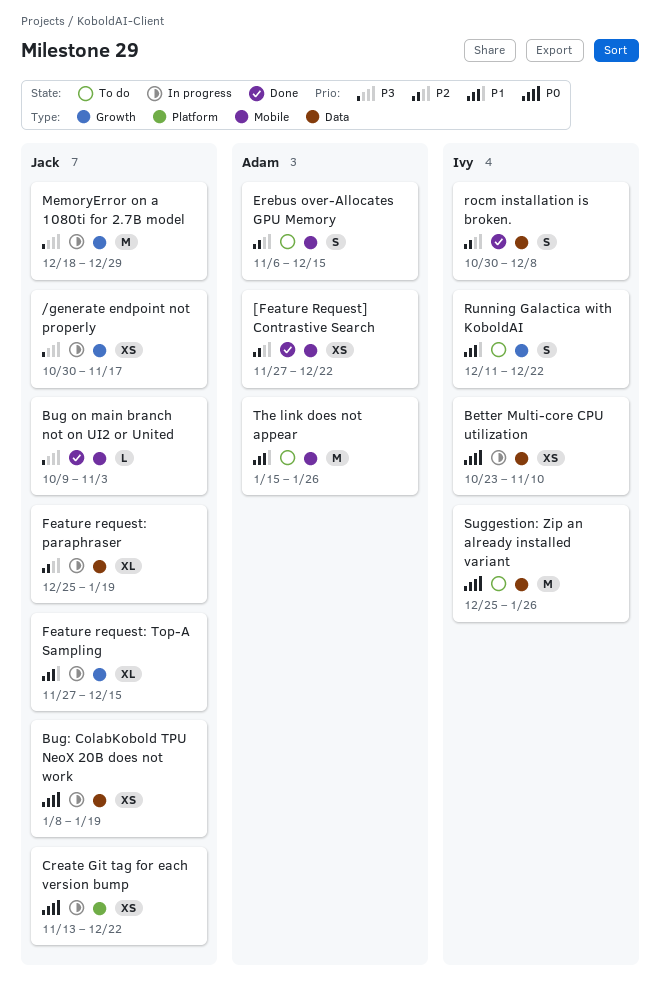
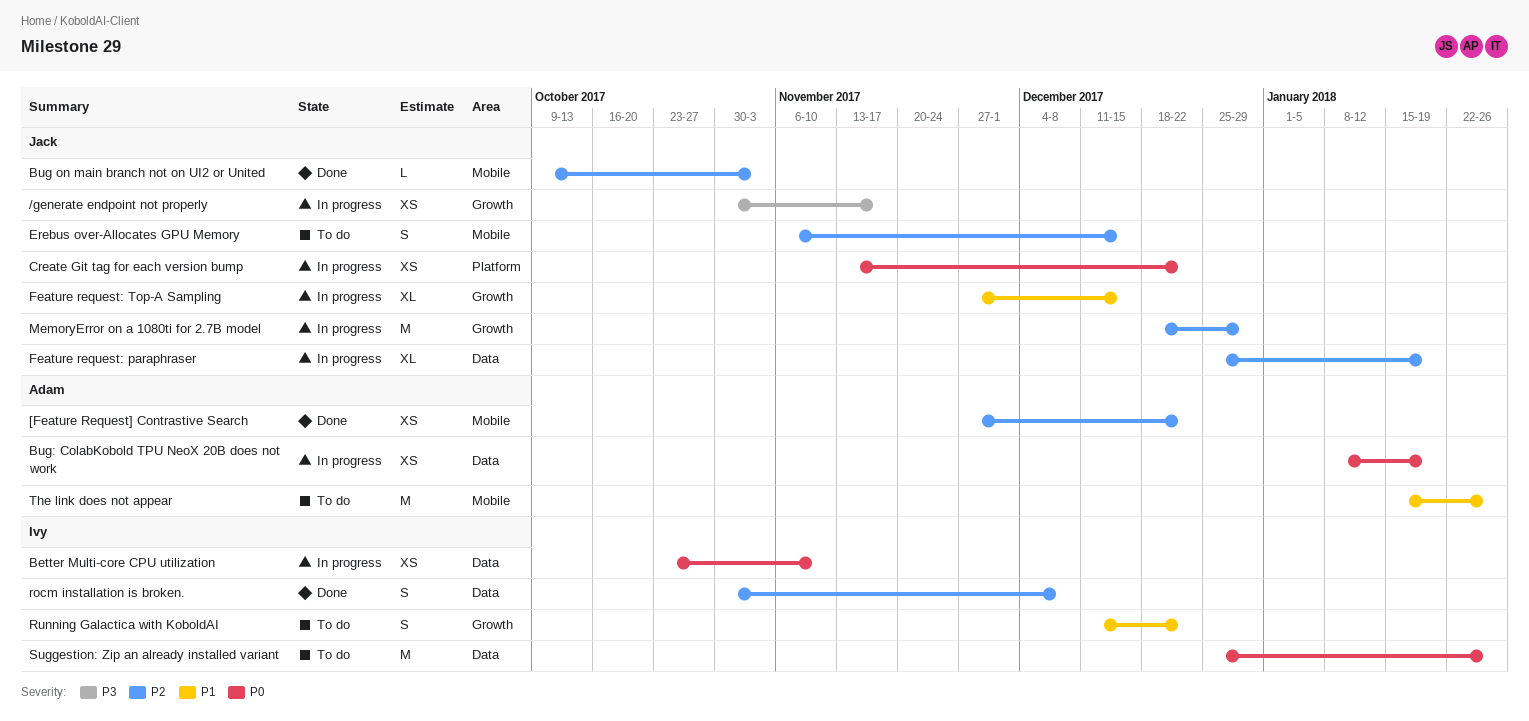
Bug on main branch not on UI2 or United, priority: P3 -> P2
Bug: ColabKobold TPU NeoX 20B does not work, owner: Jack -> Adam
Erebus over-Allocates GPU Memory, owner: Adam -> Jack
MemoryError on a 1080ti for 2.7B model, priority: P3 -> P2

